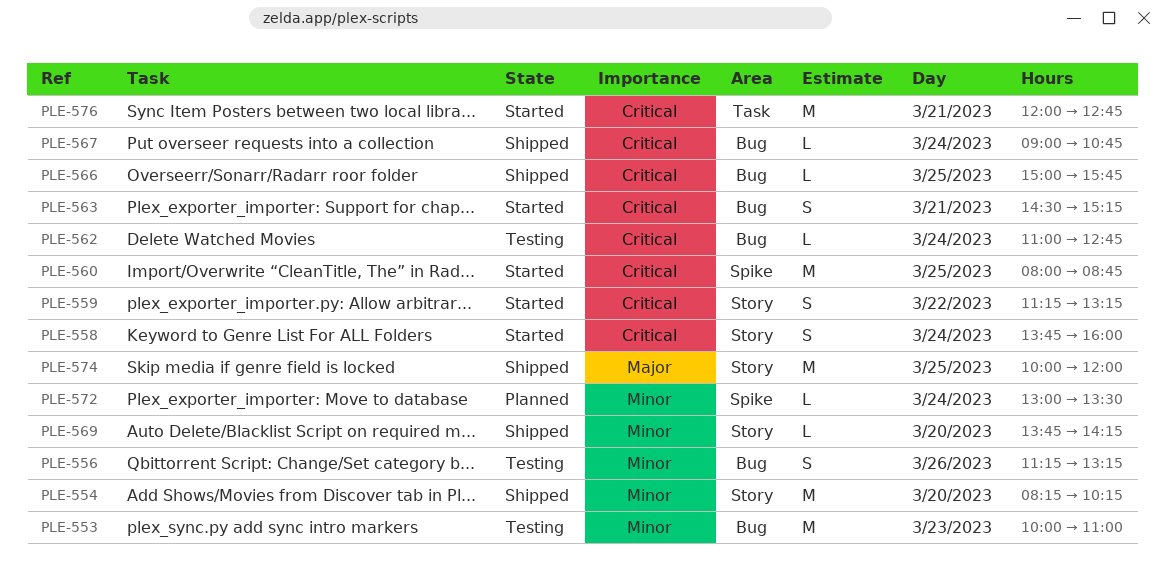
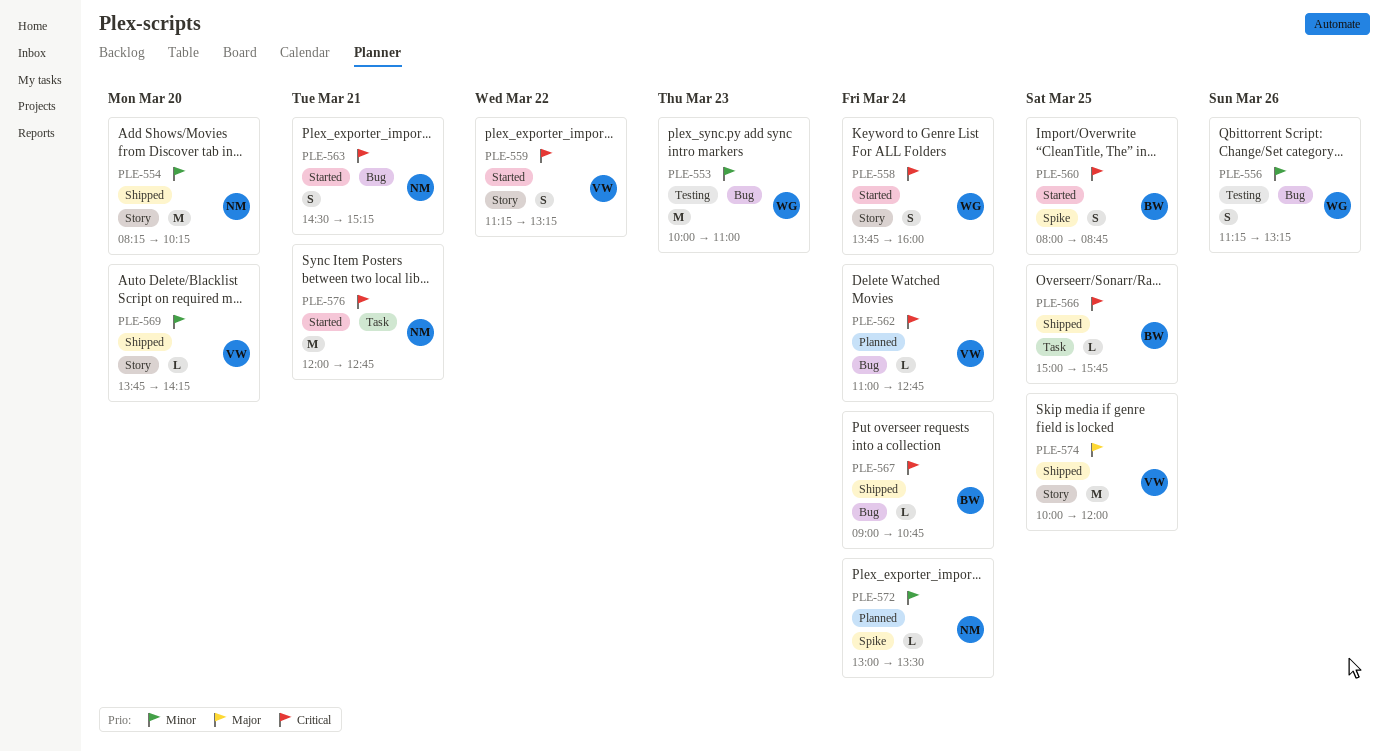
PLE-560, estimate: M -> S
PLE-562, status: Testing -> Planned
PLE-566, label: Bug -> Task

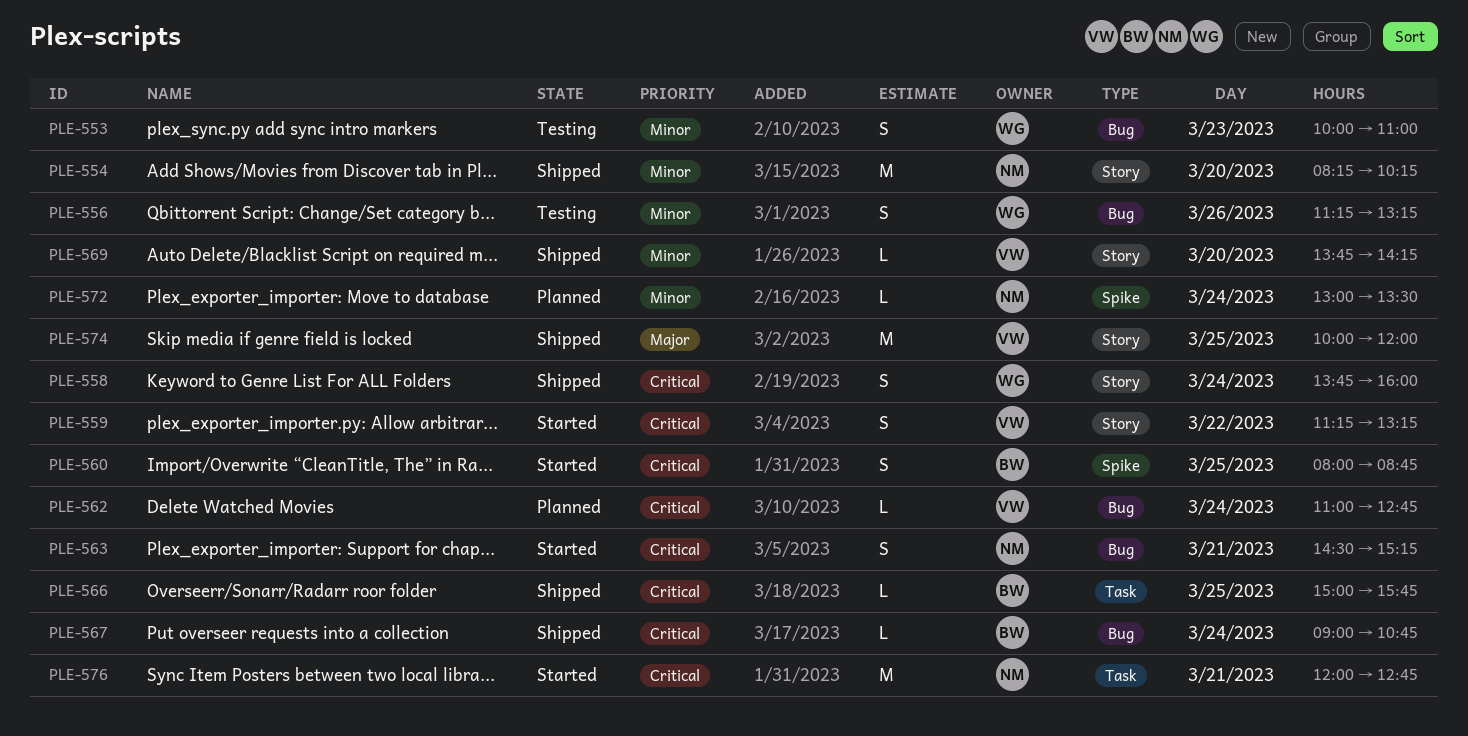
PLE-553, estimate: M -> S
PLE-558, status: Started -> Shipped

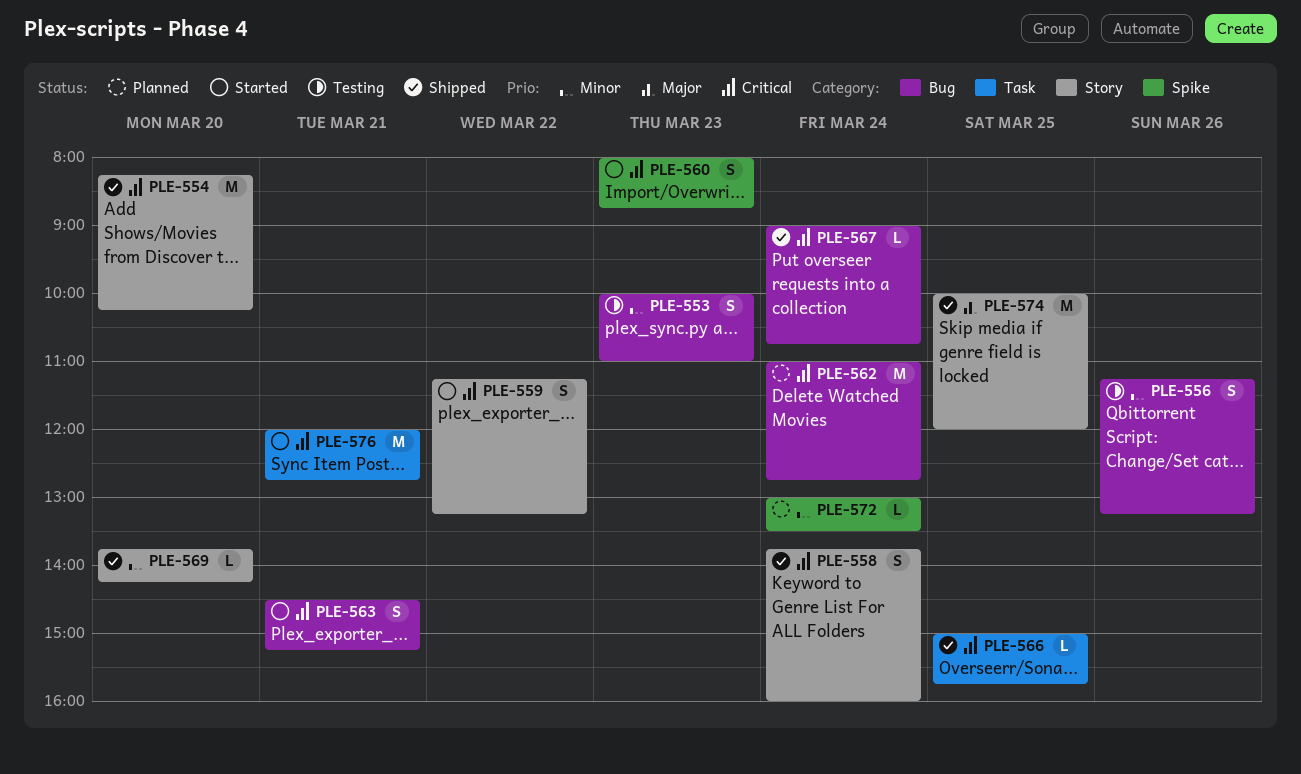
PLE-554, priority: Minor -> Critical
PLE-560, day: Mar 25 -> Mar 23
PLE-562, estimate: L -> M

